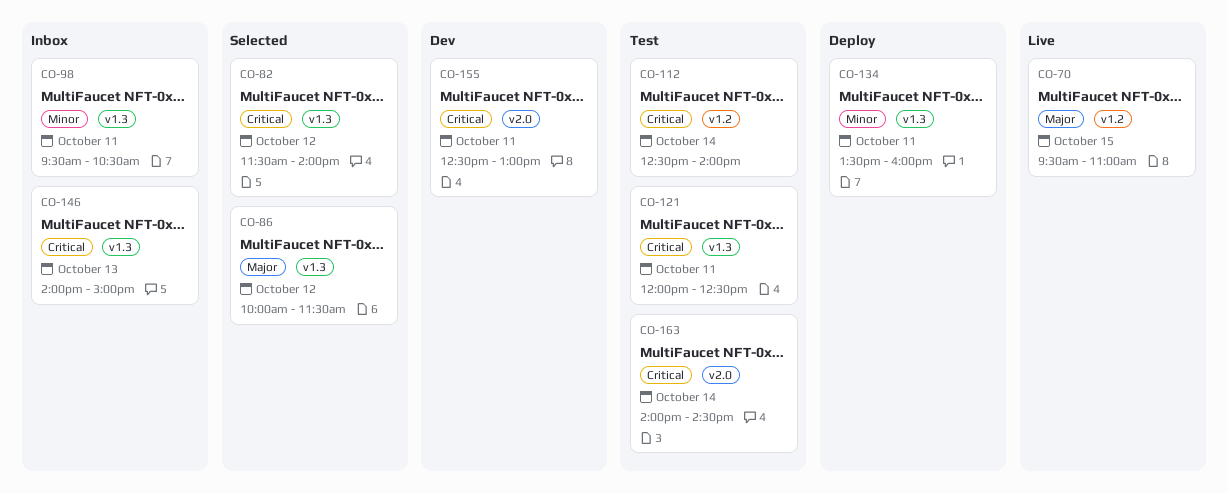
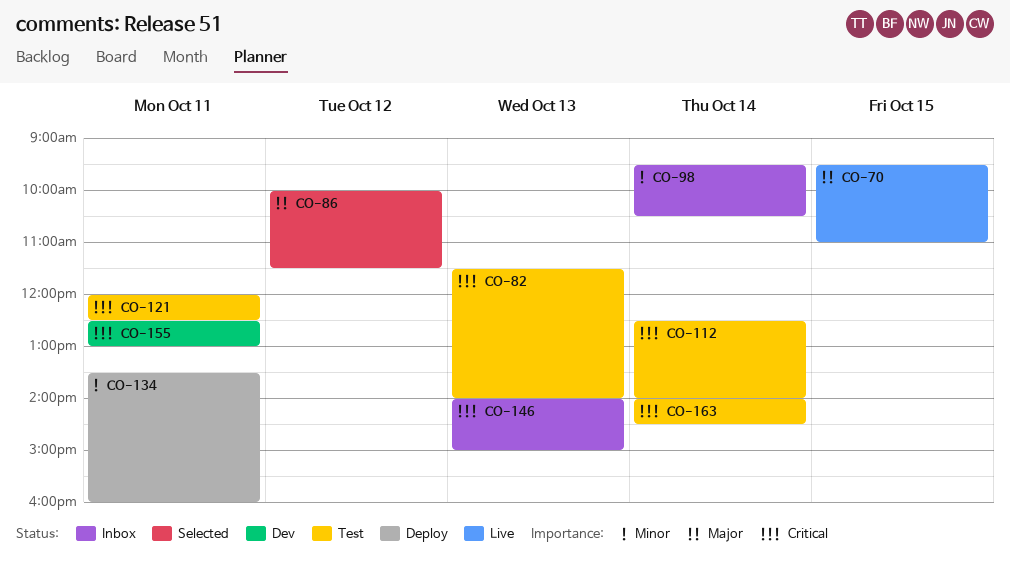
CO-82, status: Selected -> Test
CO-82, day: Oct 12 -> Oct 13
CO-98, day: Oct 11 -> Oct 14

